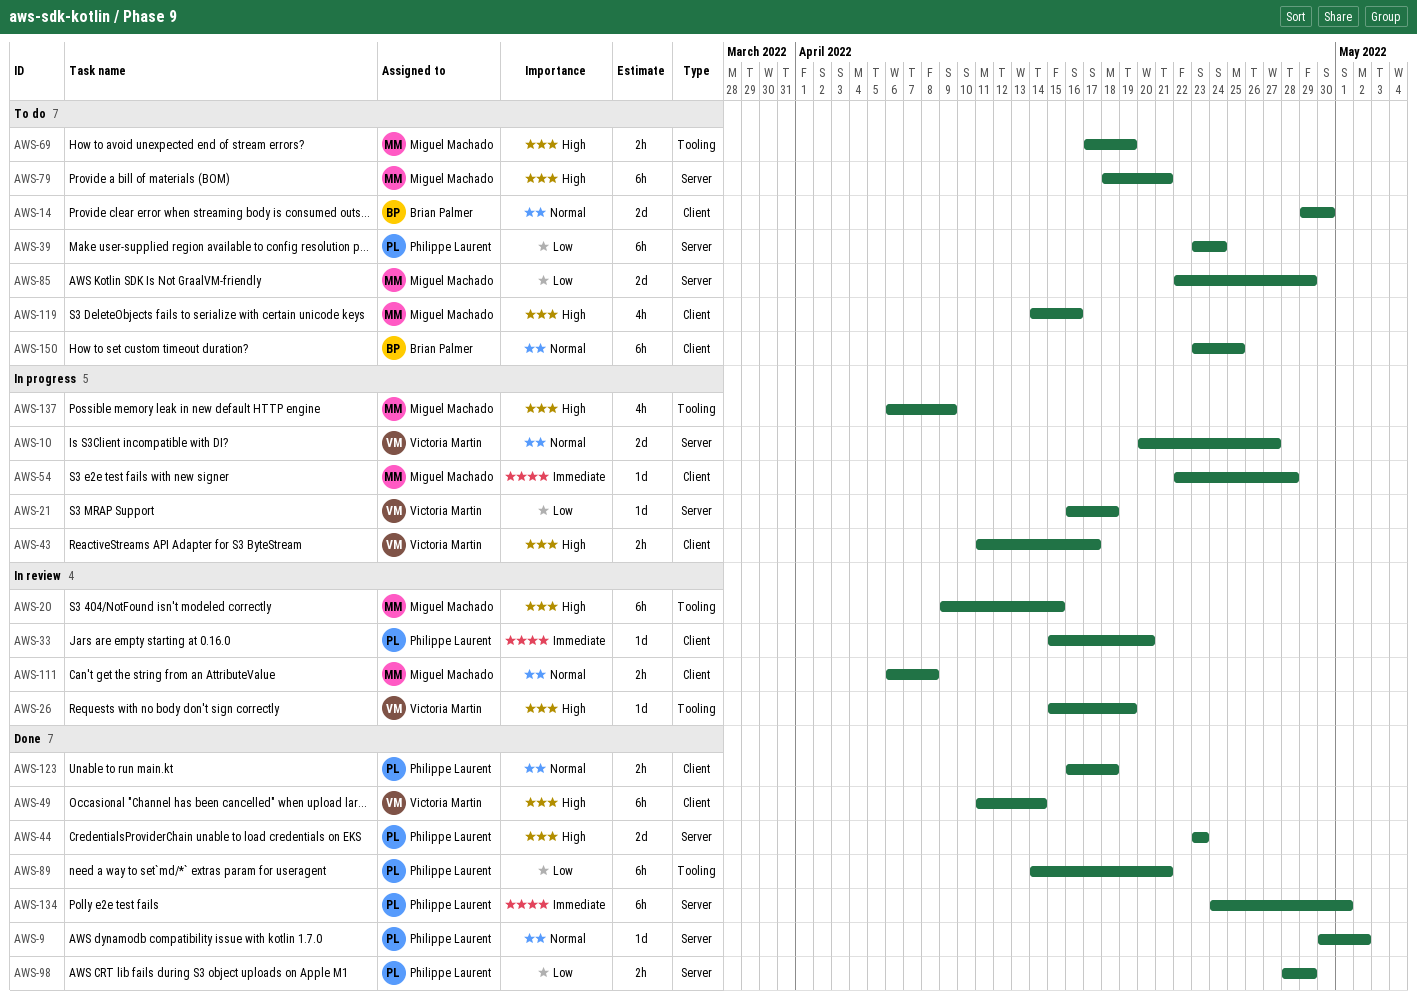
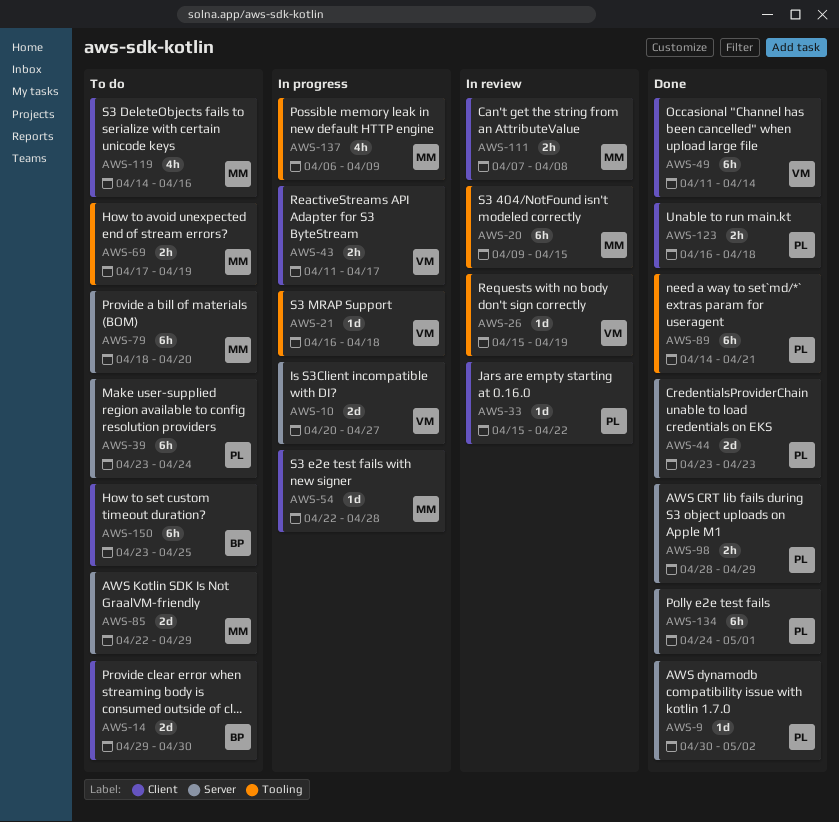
AWS-21, label: Server -> Tooling
AWS-33, due: Apr 20 -> Apr 22
AWS-79, due: Apr 21 -> Apr 20
AWS-111, start: Apr 6 -> Apr 7

